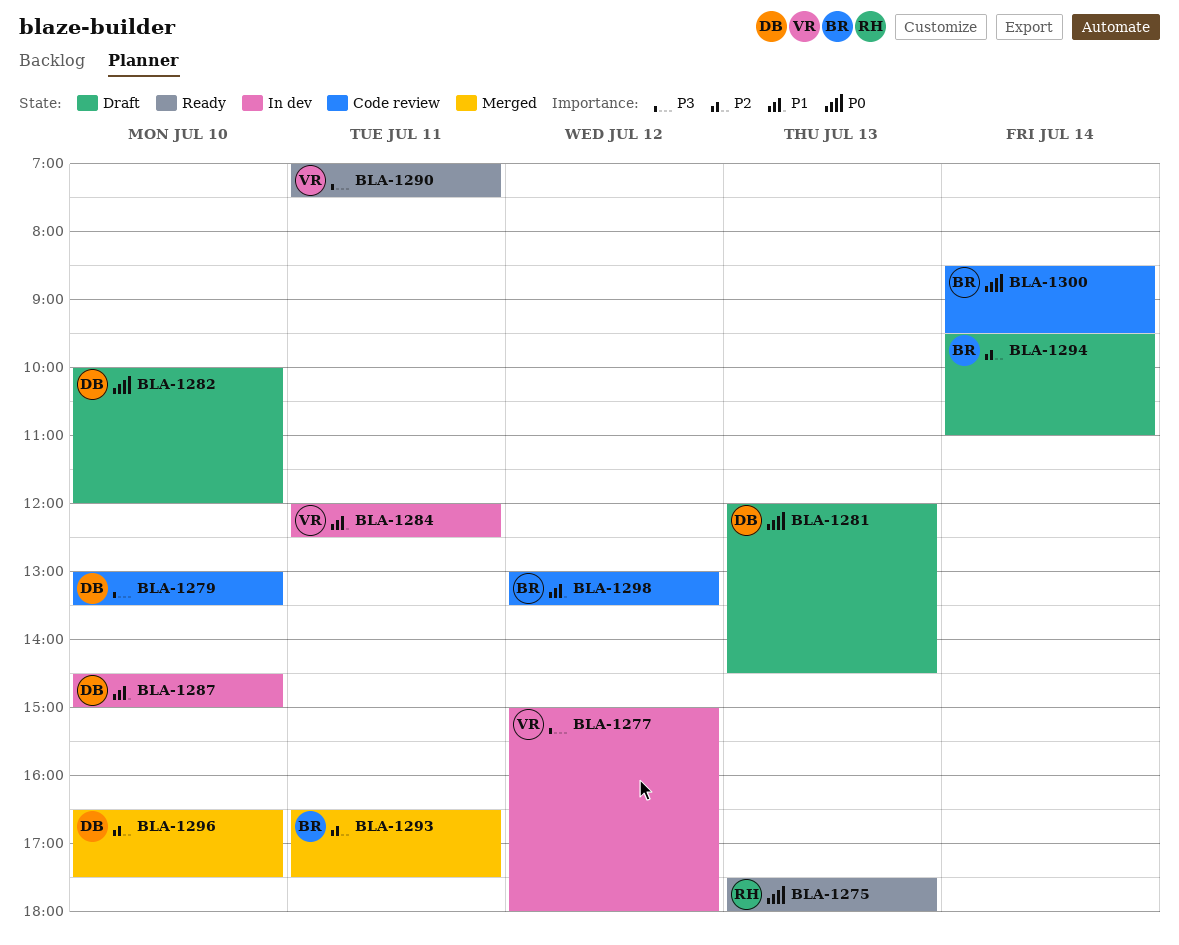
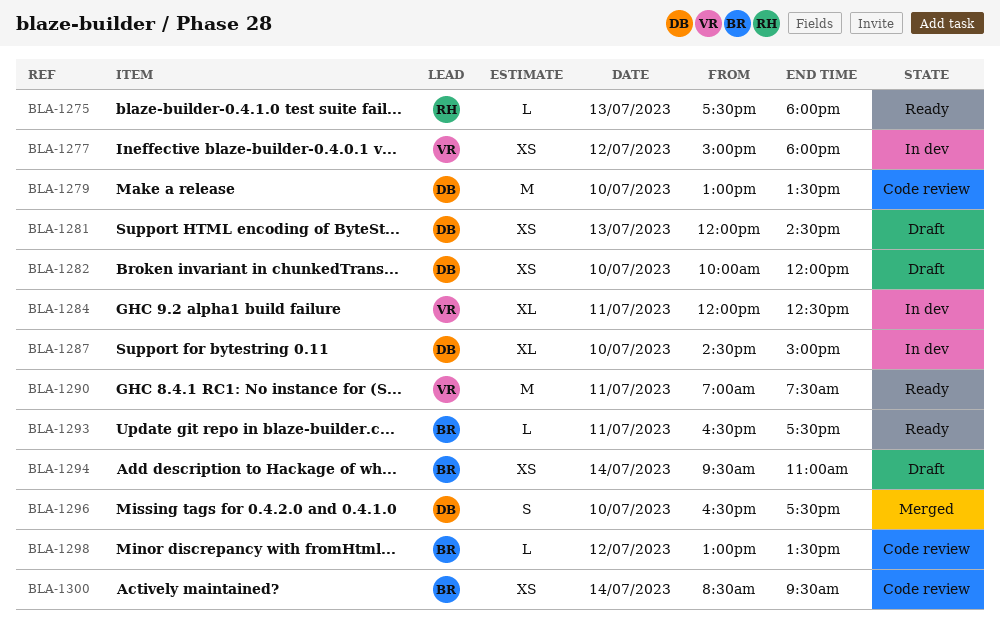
BLA-1293, status: Merged -> Ready

